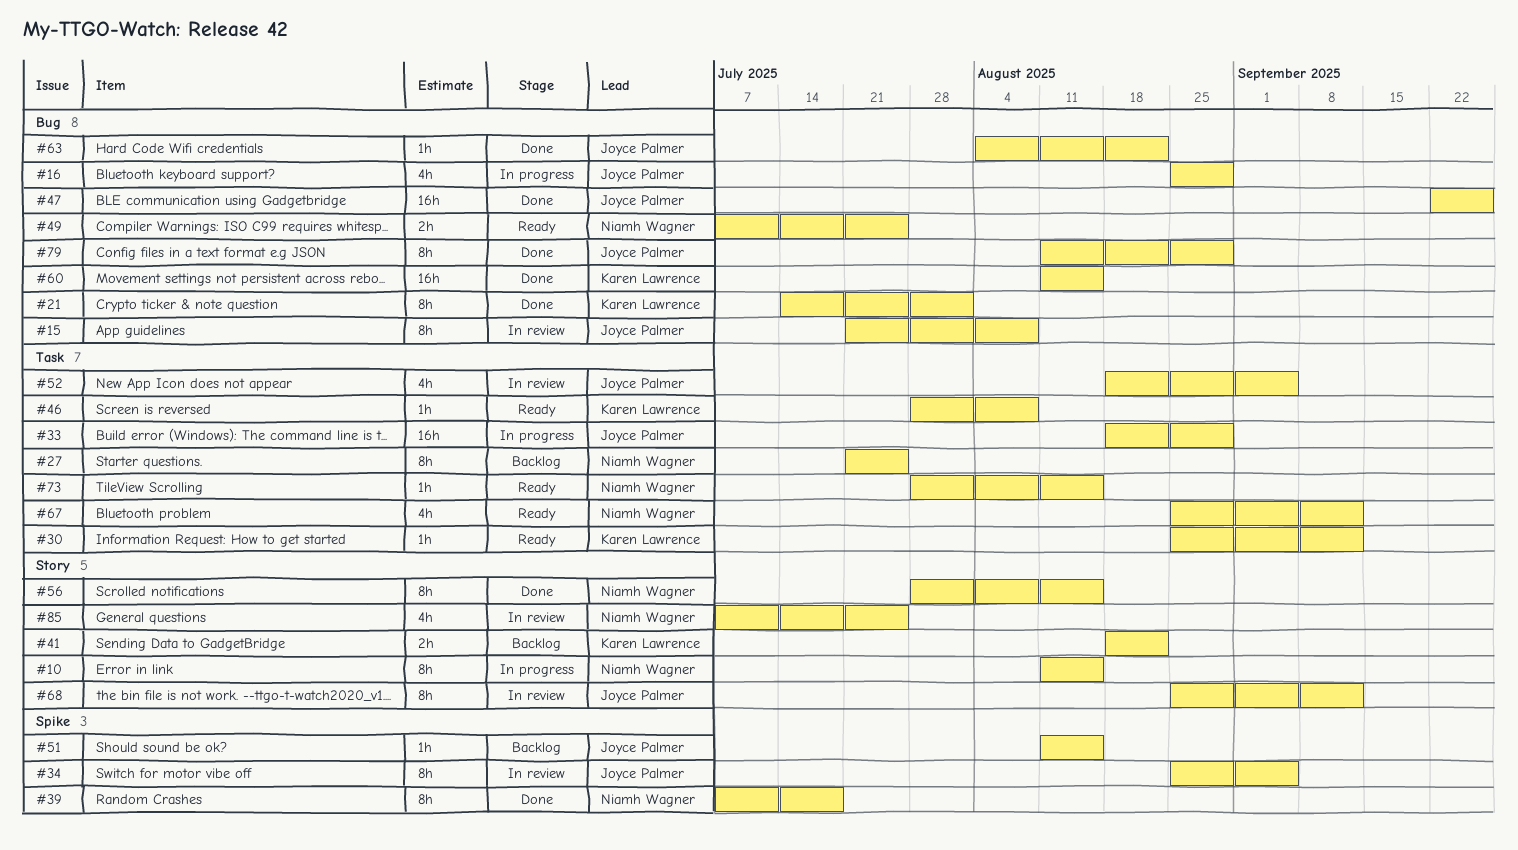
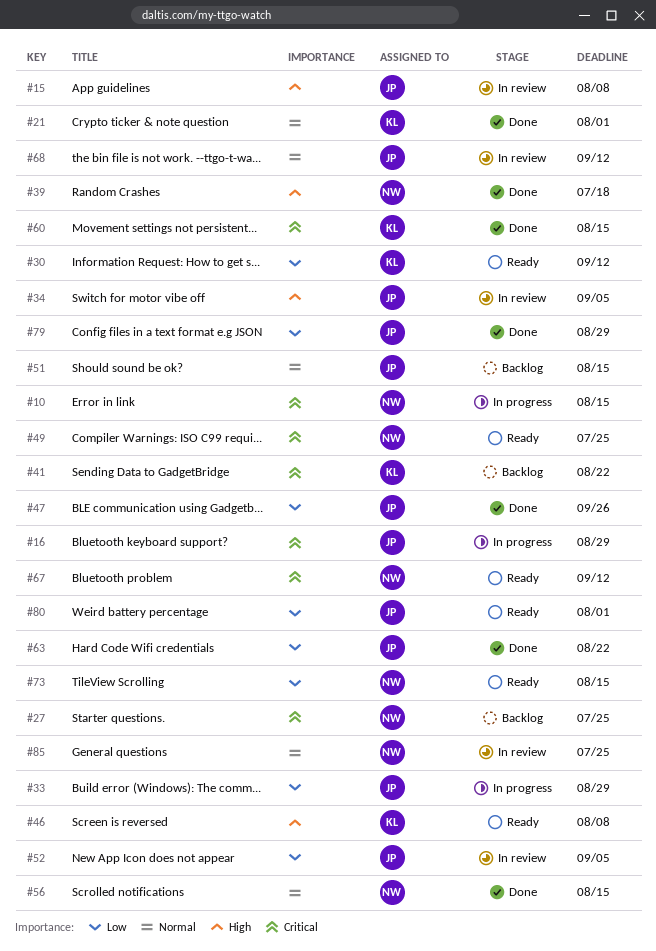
#80: none -> present

